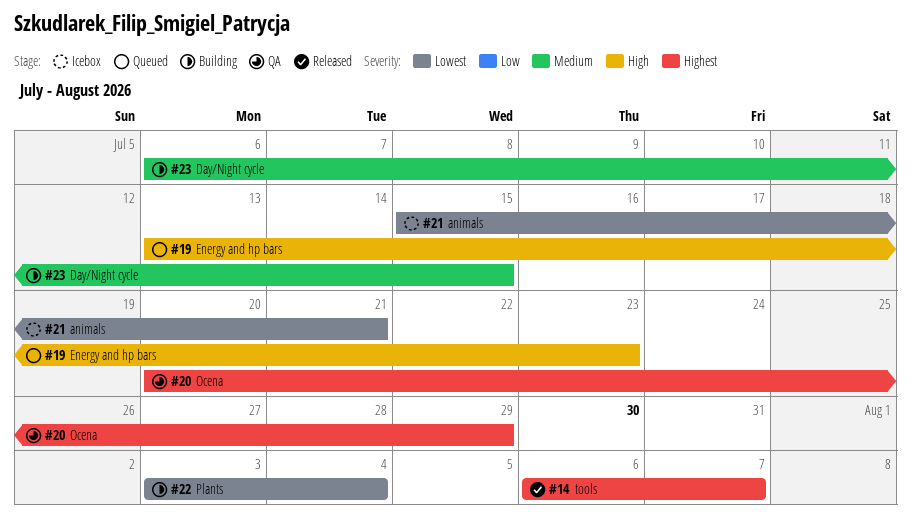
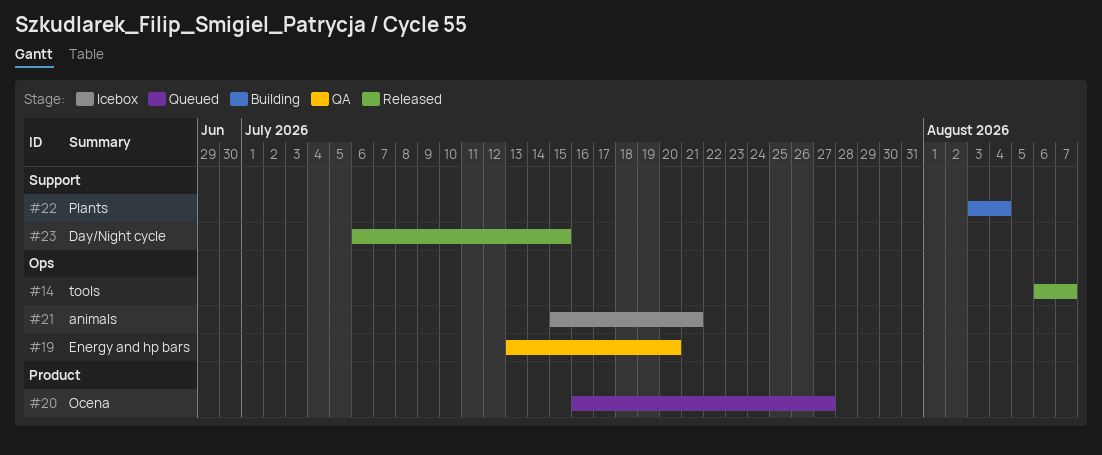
#19, status: Queued -> QA
#19, due: Jul 23 -> Jul 20
#20, status: QA -> Queued
#20, start: Jul 20 -> Jul 16
#20, due: Jul 29 -> Jul 27
#23, status: Building -> Released

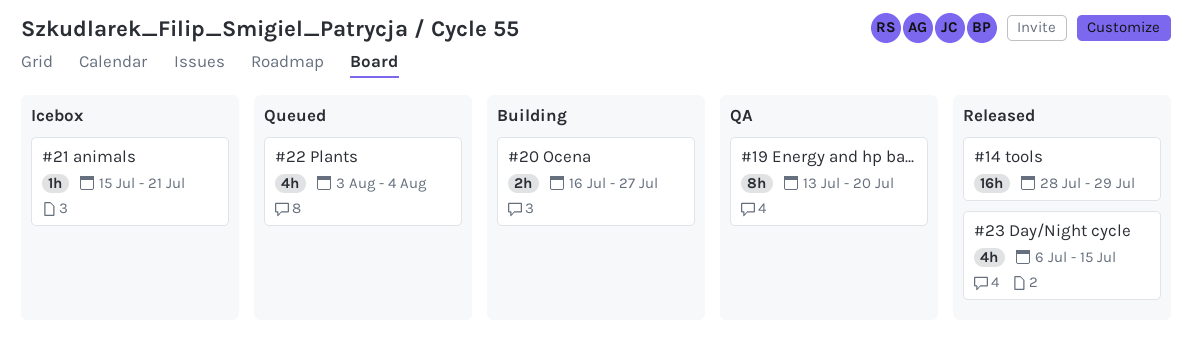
#14, start: Aug 6 -> Jul 28
#14, due: Aug 7 -> Jul 29
#20, status: Queued -> Building
#22, status: Building -> Queued

